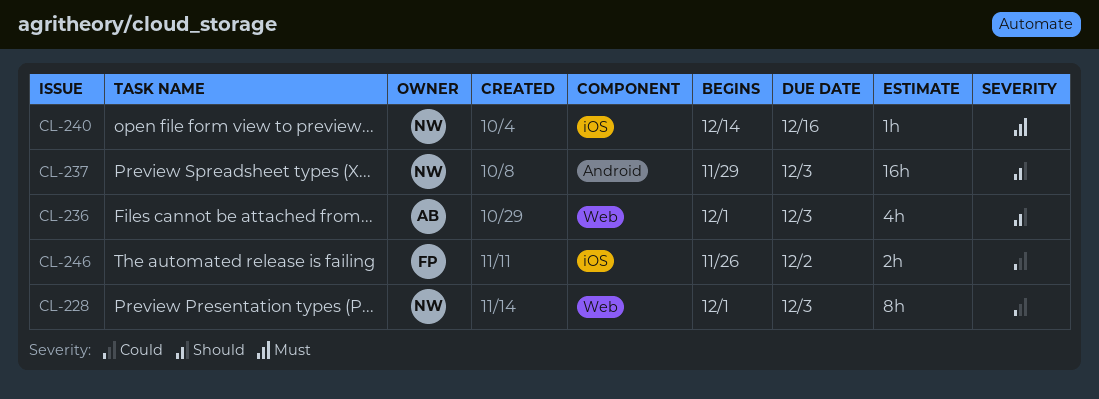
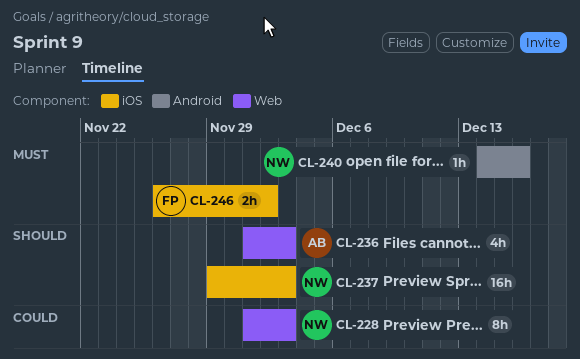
CL-237, label: Android -> iOS
CL-240, label: iOS -> Android
CL-246, priority: Could -> Must

